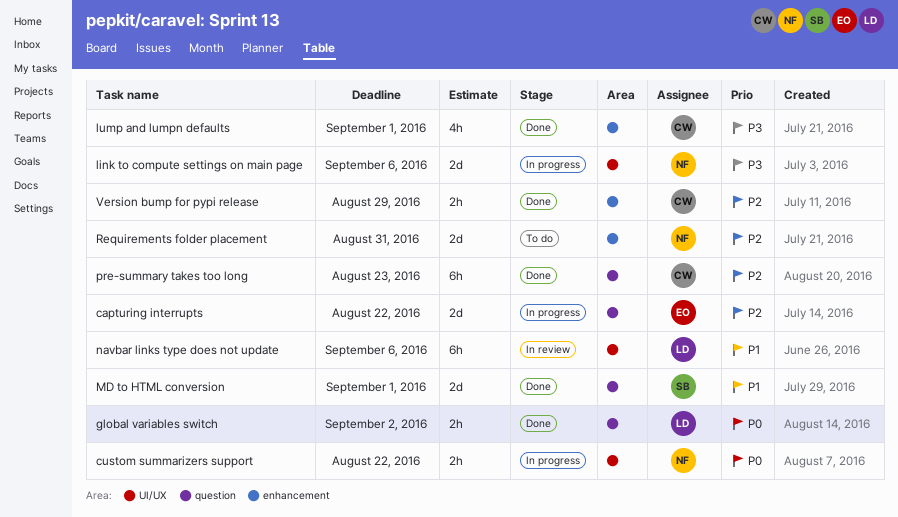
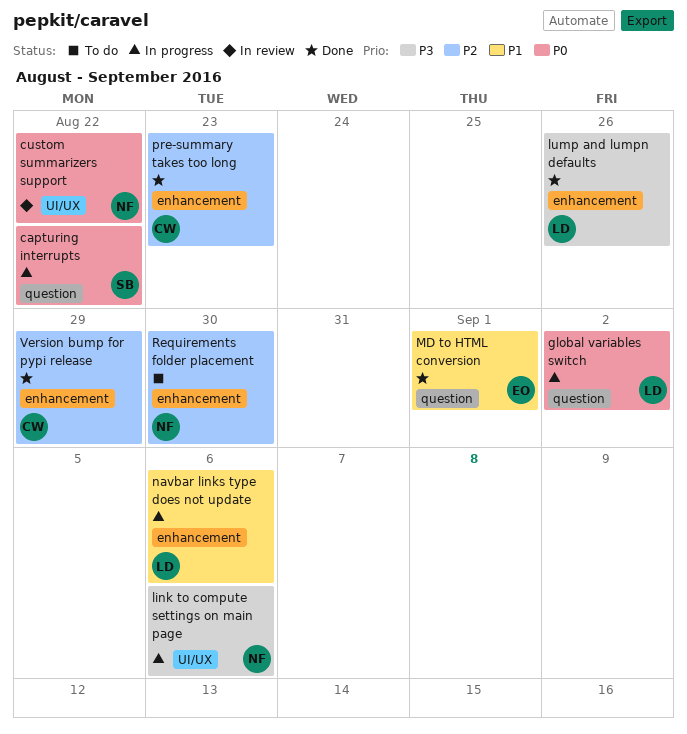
capturing interrupts, owner: EO -> SB
capturing interrupts, priority: P2 -> P0
custom summarizers support, status: In progress -> In review
global variables switch, status: Done -> In progress
lump and lumpn defaults, owner: CW -> LD
lump and lumpn defaults, due: Sep 1 -> Aug 26
MD to HTML conversion, owner: SB -> EO
navbar links type does not update, status: In review -> In progress
navbar links type does not update, label: UI/UX -> enhancement
pre-summary takes too long, label: question -> enhancement
Requirements folder placement, due: Aug 31 -> Aug 30

